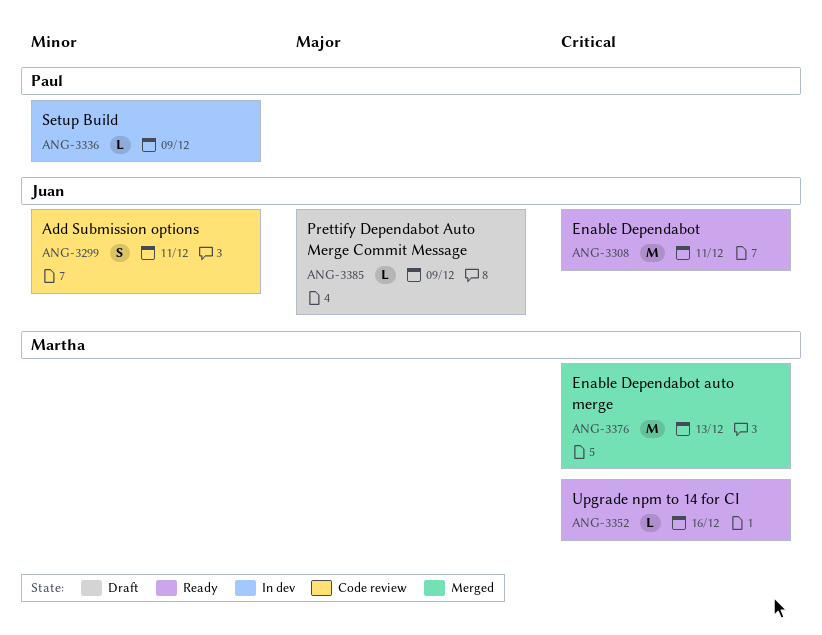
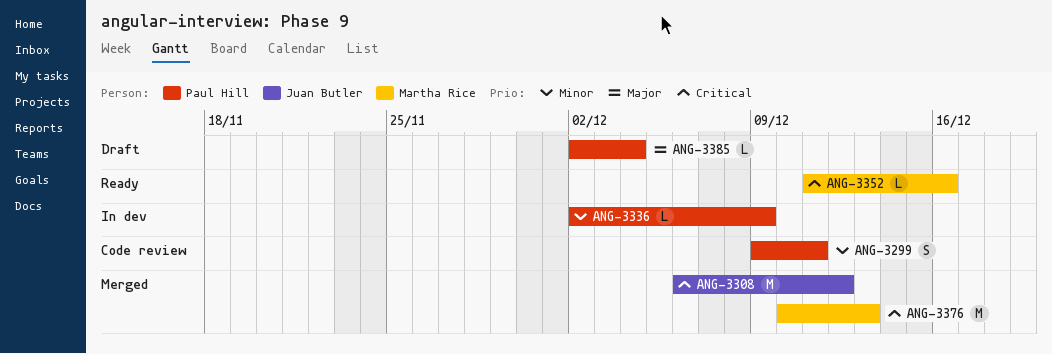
ANG-3299, owner: Juan Butler -> Paul Hill
ANG-3308, status: Ready -> Merged
ANG-3308, due: Dec 11 -> Dec 12
ANG-3385, owner: Juan Butler -> Paul Hill
ANG-3385, due: Dec 9 -> Dec 4

